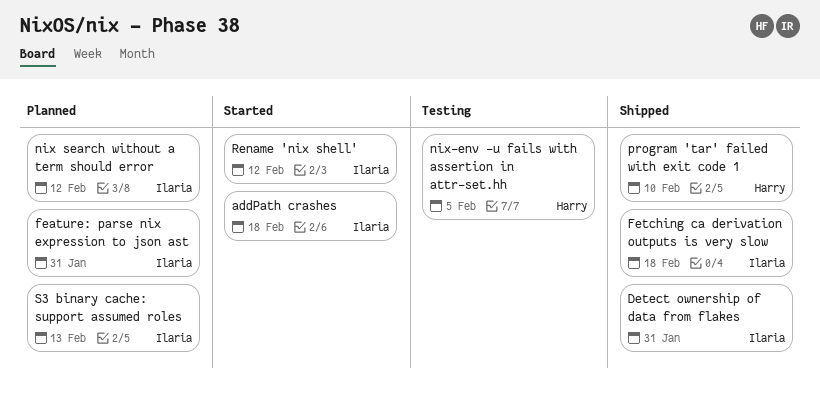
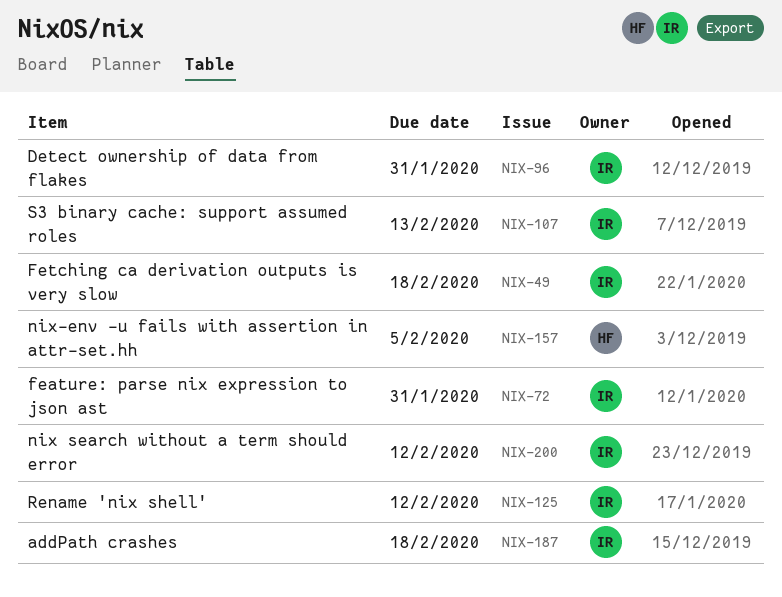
program 'tar' failed with exit code 1: present -> none

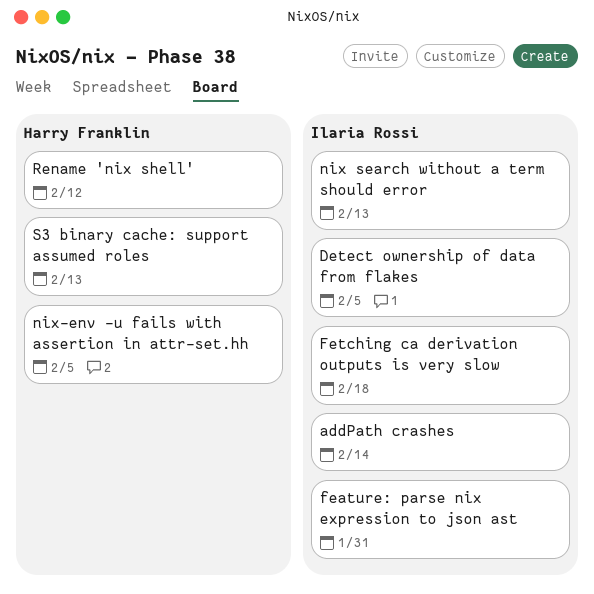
addPath crashes, due: Feb 18 -> Feb 14
Detect ownership of data from flakes, due: Jan 31 -> Feb 5
nix search without a term should error, due: Feb 12 -> Feb 13
Rename 'nix shell', owner: Ilaria Rossi -> Harry Franklin
S3 binary cache: support assumed roles, owner: Ilaria Rossi -> Harry Franklin

